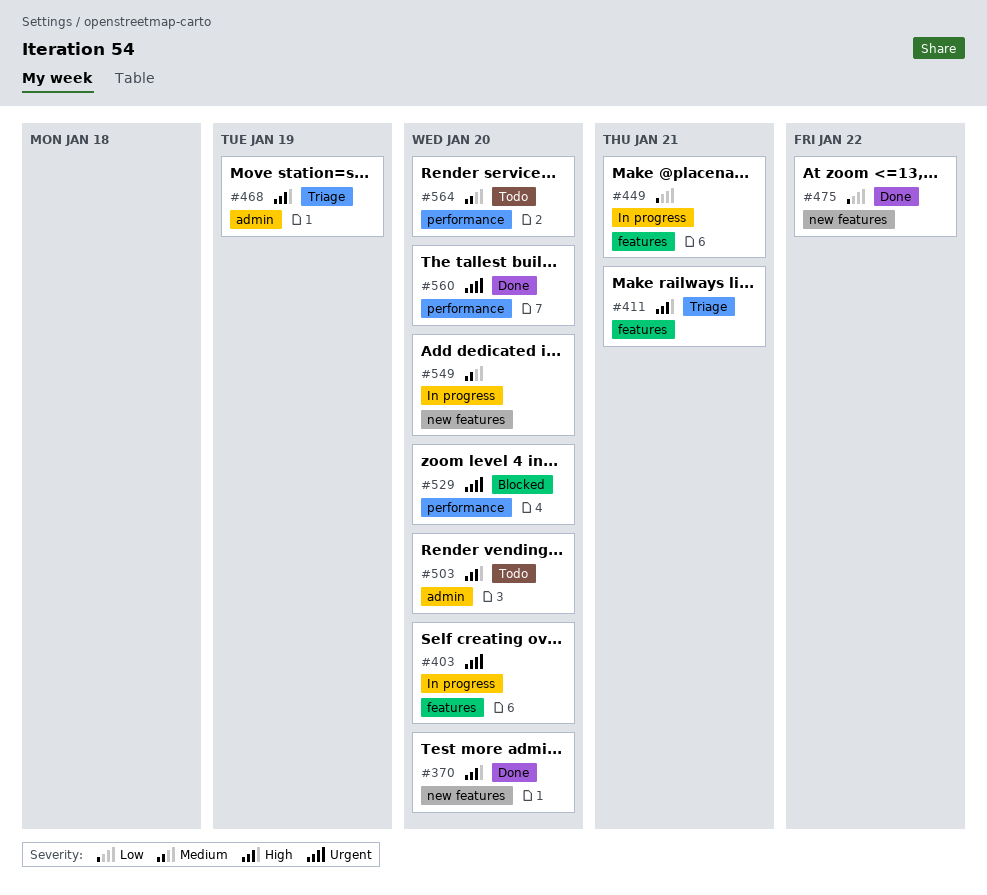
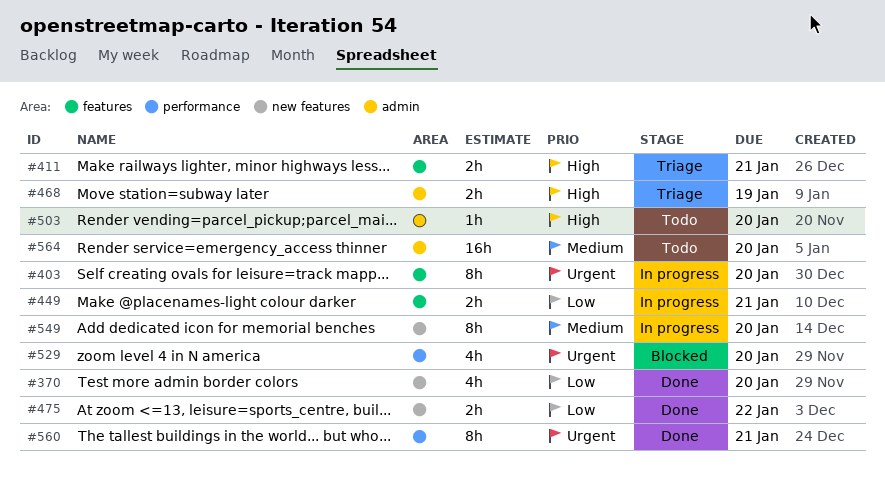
#370, priority: High -> Low
#560, due: Jan 20 -> Jan 21
#564, label: performance -> admin

